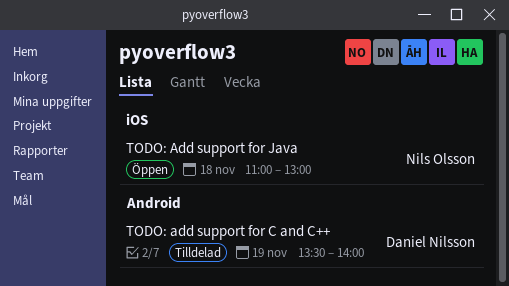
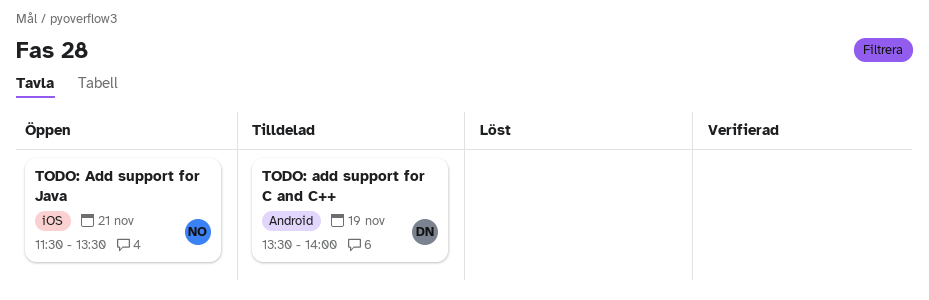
TODO: Add support for Java, day: Nov 18 -> Nov 21
TODO: Add support for Java, begins: 11:00 -> 11:30
TODO: Add support for Java, ends: 13:00 -> 13:30

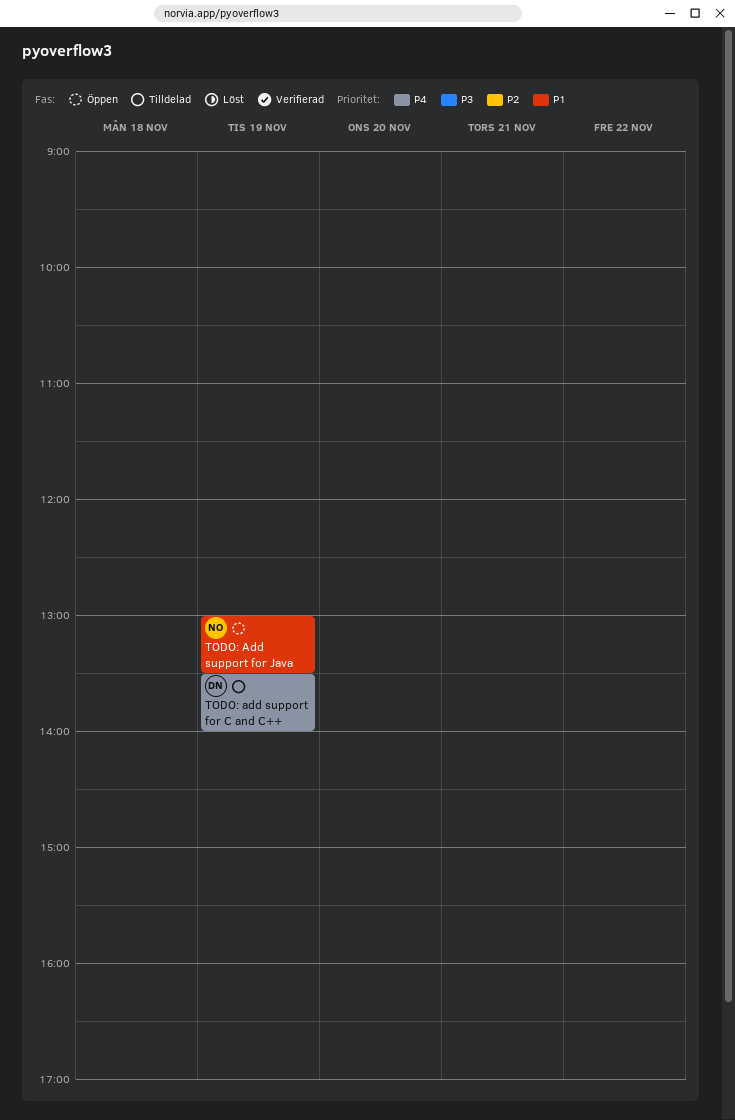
TODO: Add support for Java, day: Nov 21 -> Nov 19
TODO: Add support for Java, begins: 11:30 -> 13:00

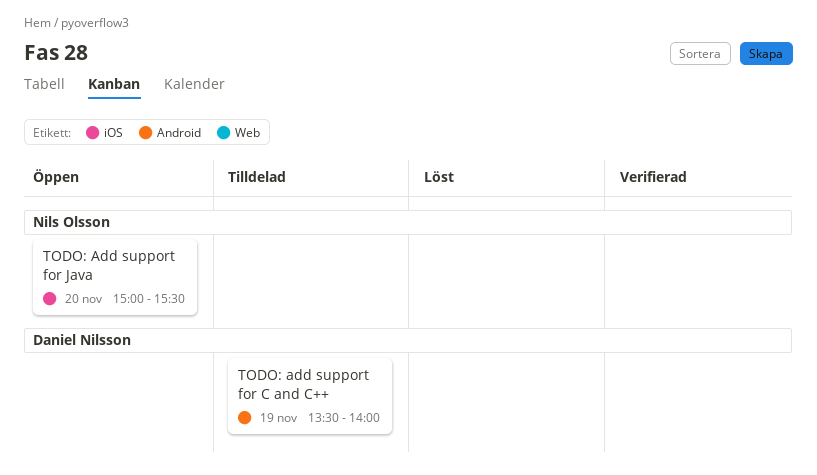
TODO: Add support for Java, day: Nov 19 -> Nov 20
TODO: Add support for Java, begins: 13:00 -> 15:00
TODO: Add support for Java, ends: 13:30 -> 15:30

